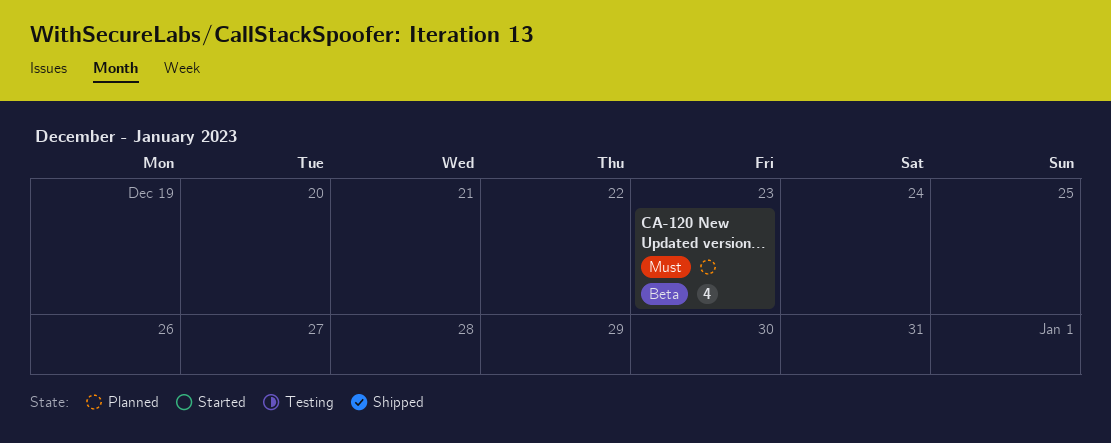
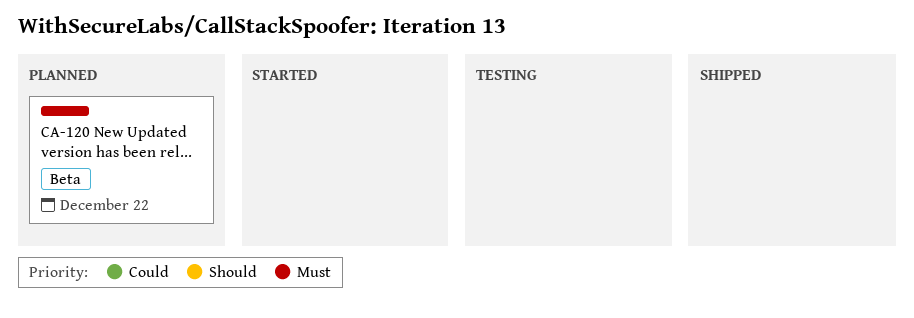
CA-120, due: Dec 23 -> Dec 22

